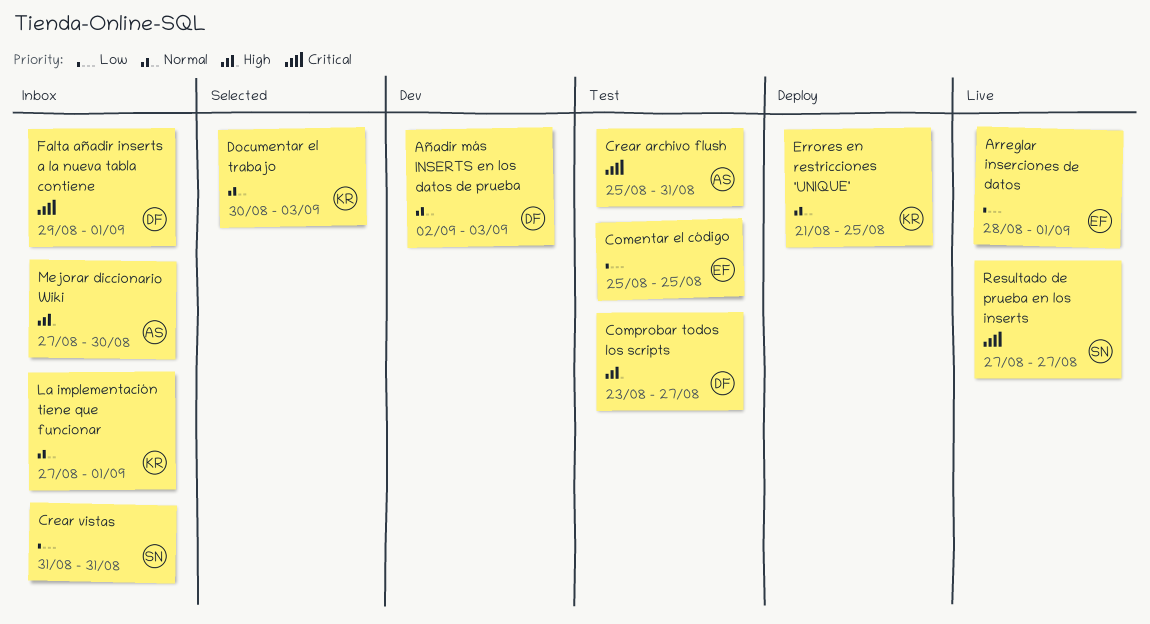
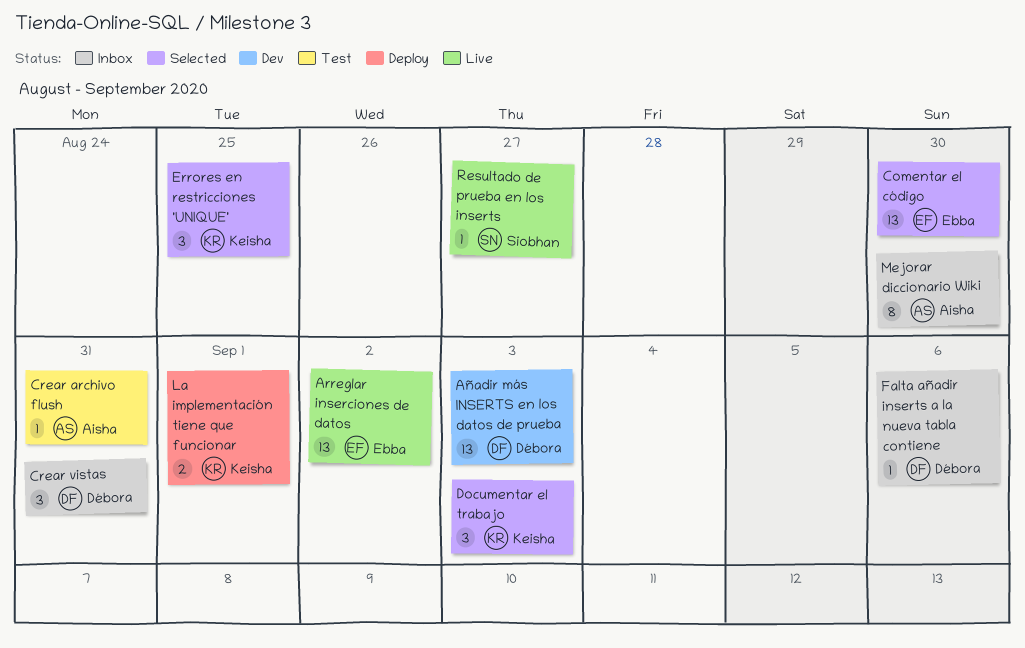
Arreglar inserciones de datos, due: Sep 1 -> Sep 2
Comentar el código, status: Test -> Selected
Comentar el código, due: Aug 25 -> Aug 30
Comprobar todos los scripts: present -> none
Crear vistas, owner: Siobhan -> Débora
Errores en restricciones 'UNIQUE', status: Deploy -> Selected
Falta añadir inserts a la nueva tabla contiene, due: Sep 1 -> Sep 6
La implementación tiene que funcionar, status: Inbox -> Deploy

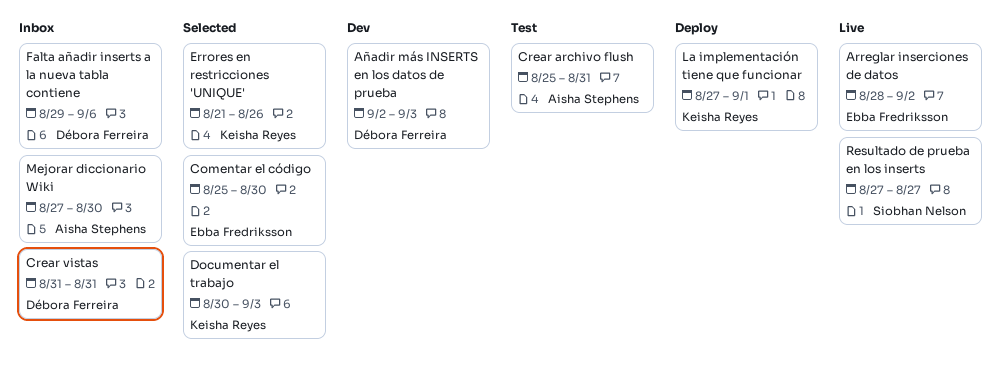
Errores en restricciones 'UNIQUE', due: Aug 25 -> Aug 26

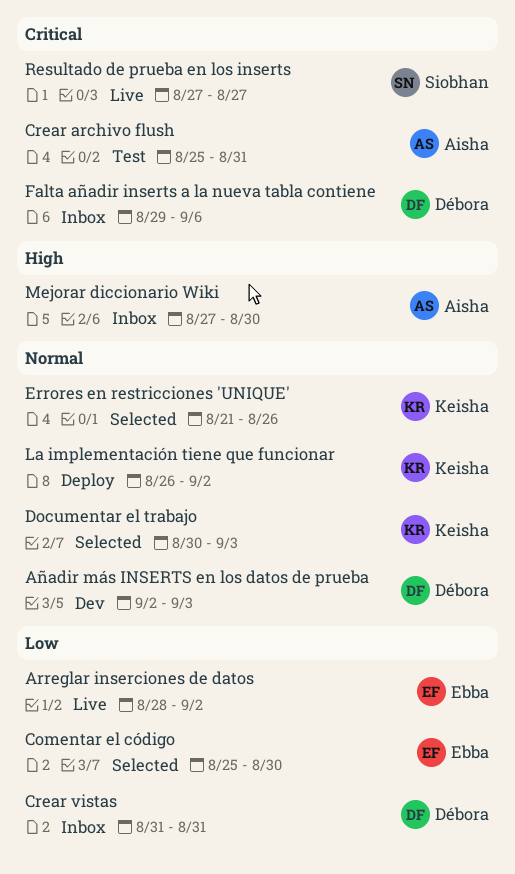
La implementación tiene que funcionar, start: Aug 27 -> Aug 26
La implementación tiene que funcionar, due: Sep 1 -> Sep 2

